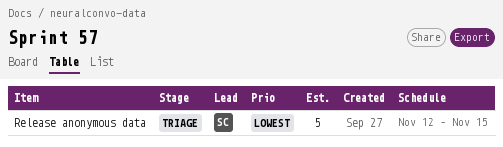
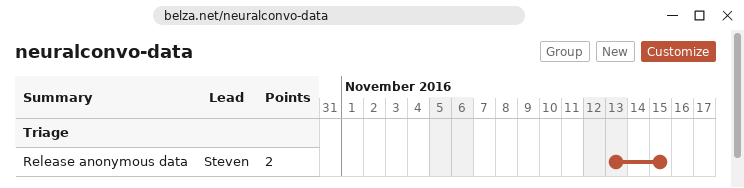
Release anonymous data, estimate: 5 -> 2
Release anonymous data, start: Nov 12 -> Nov 13

